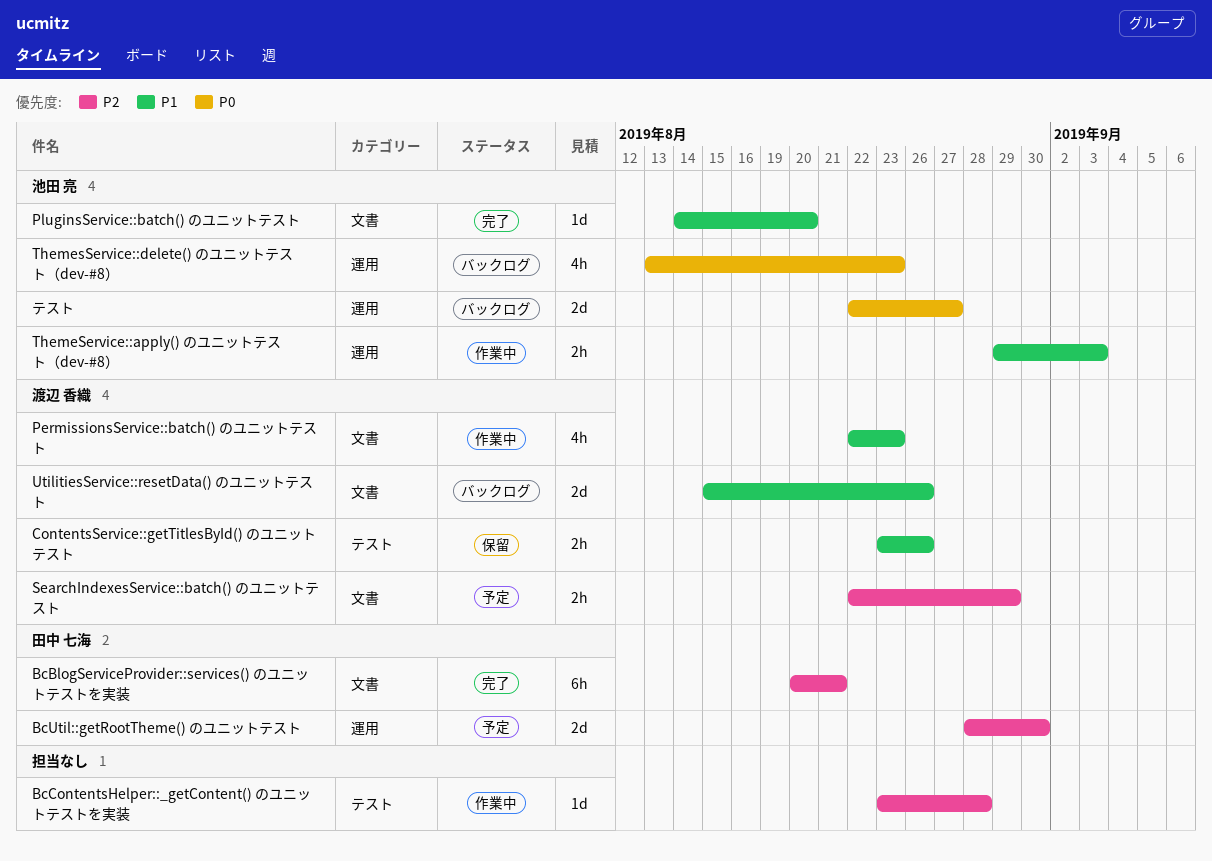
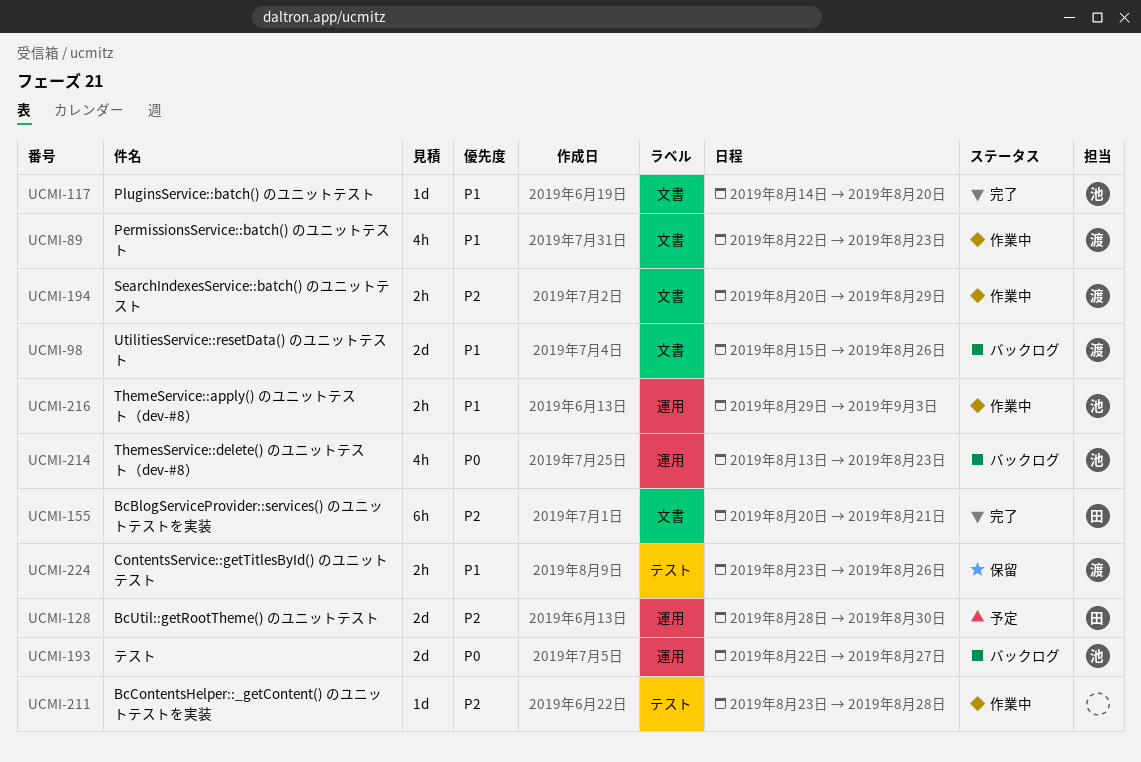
SearchIndexesService::batch() のユニットテスト, status: 予定 -> 作業中
SearchIndexesService::batch() のユニットテスト, start: Aug 22 -> Aug 20

